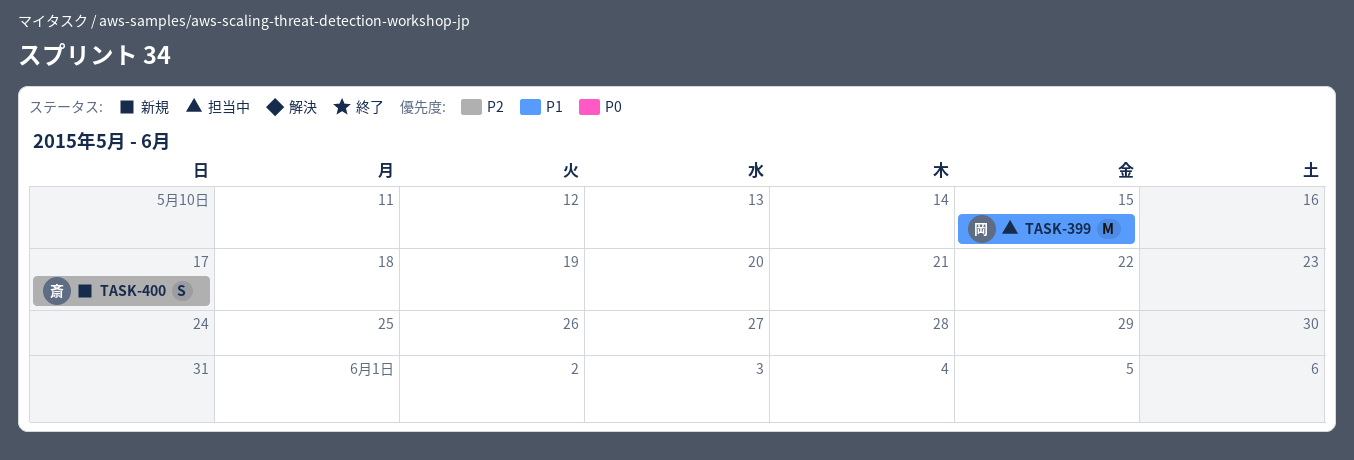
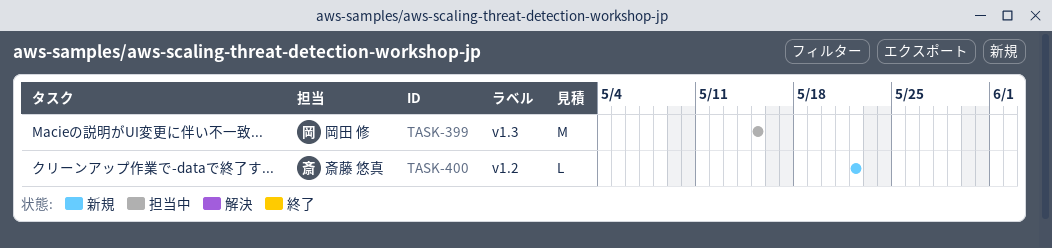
TASK-400, estimate: S -> L
TASK-400, start: May 17 -> May 22
TASK-400, due: May 17 -> May 22

